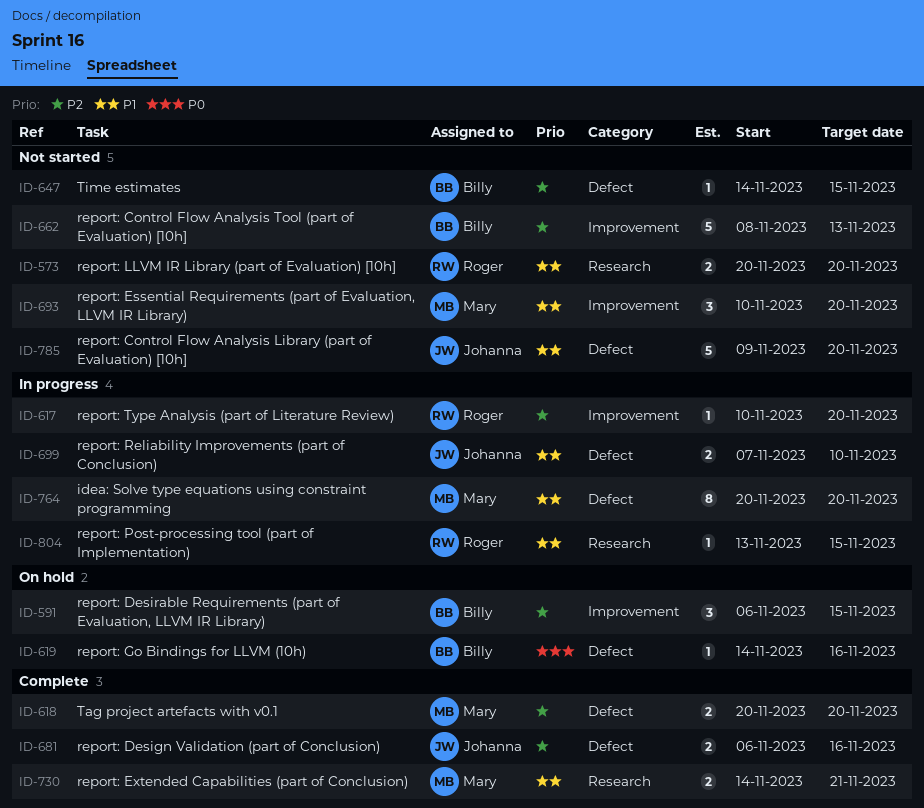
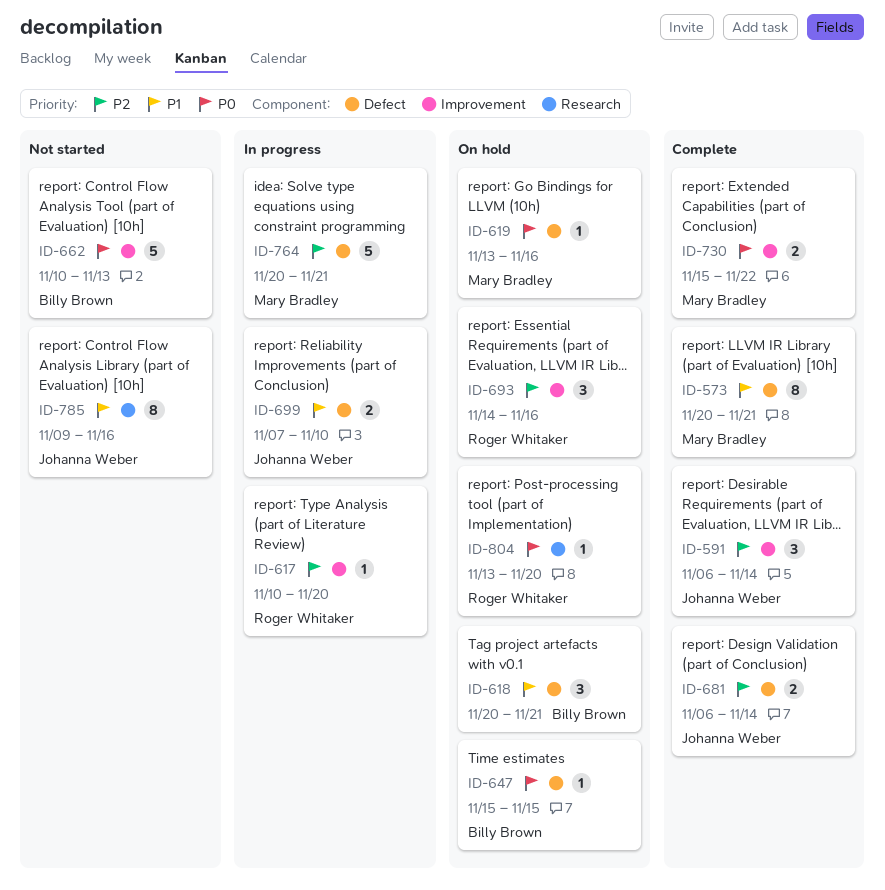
ID-573, status: Not started -> Complete
ID-573, owner: Roger Whitaker -> Mary Bradley
ID-573, label: Research -> Defect
ID-573, estimate: 2 -> 8
ID-573, due: Nov 20 -> Nov 21
ID-591, status: On hold -> Complete
ID-591, owner: Billy Brown -> Johanna Weber
ID-591, due: Nov 15 -> Nov 14
ID-618, status: Complete -> On hold
ID-618, owner: Mary Bradley -> Billy Brown
ID-618, priority: P2 -> P1
ID-618, estimate: 2 -> 3
ID-618, due: Nov 20 -> Nov 21
ID-619, owner: Billy Brown -> Mary Bradley
ID-619, start: Nov 14 -> Nov 13
ID-647, status: Not started -> On hold
ID-647, priority: P2 -> P0
ID-647, start: Nov 14 -> Nov 15
ID-662, priority: P2 -> P0
ID-662, start: Nov 8 -> Nov 10
ID-681, due: Nov 16 -> Nov 14
ID-693, status: Not started -> On hold
ID-693, owner: Mary Bradley -> Roger Whitaker
ID-693, priority: P1 -> P2
ID-693, start: Nov 10 -> Nov 14
ID-693, due: Nov 20 -> Nov 16
ID-730, priority: P1 -> P0
ID-730, label: Research -> Improvement
ID-730, start: Nov 14 -> Nov 15
ID-730, due: Nov 21 -> Nov 22
ID-764, priority: P1 -> P2
ID-764, estimate: 8 -> 5
ID-764, due: Nov 20 -> Nov 21
ID-785, label: Defect -> Research
ID-785, estimate: 5 -> 8
ID-785, due: Nov 20 -> Nov 16
ID-804, status: In progress -> On hold
ID-804, priority: P1 -> P0
ID-804, due: Nov 15 -> Nov 20

